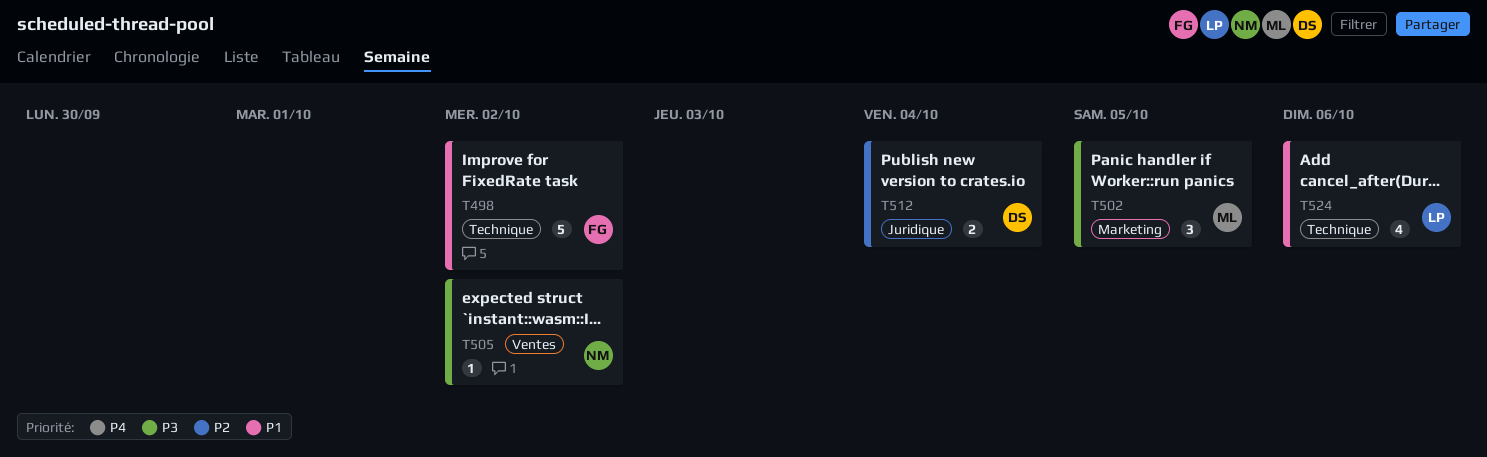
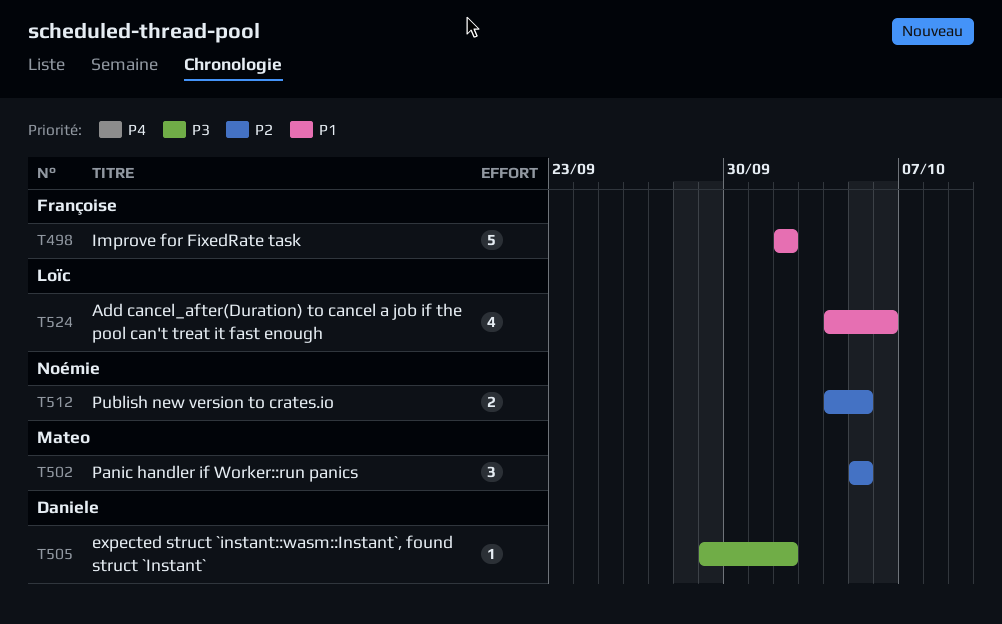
T502, priority: P3 -> P2
T505, owner: Noémie -> Daniele
T512, owner: Daniele -> Noémie
T512, due: Oct 4 -> Oct 5

